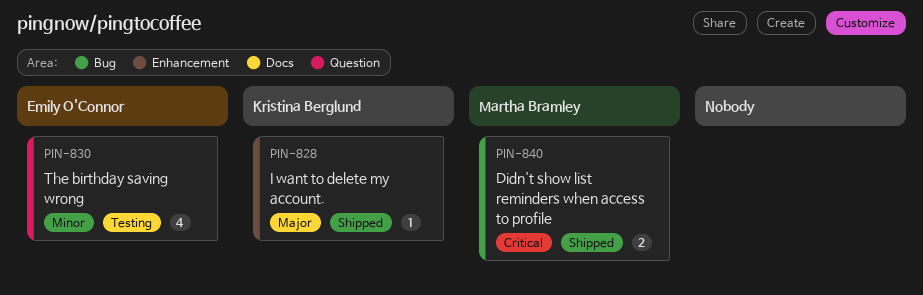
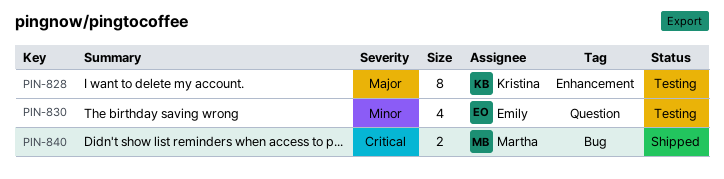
PIN-828, status: Shipped -> Testing
PIN-828, estimate: 1 -> 8

